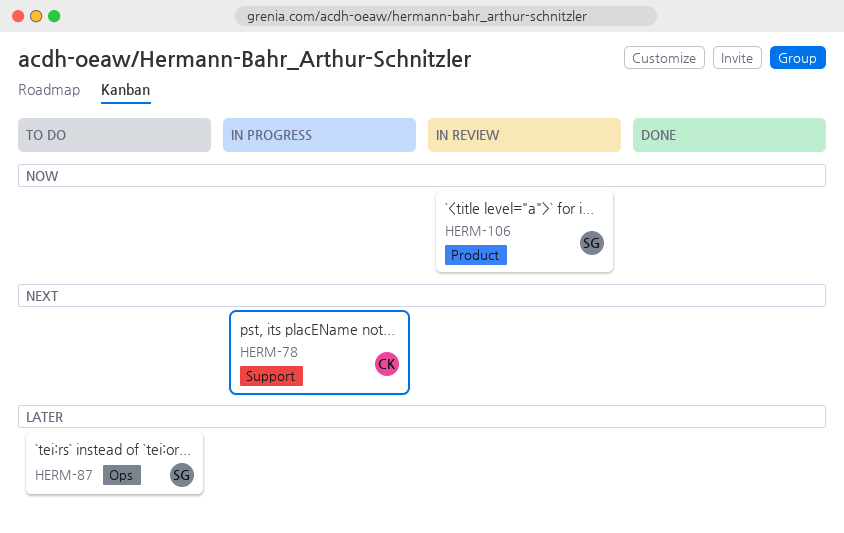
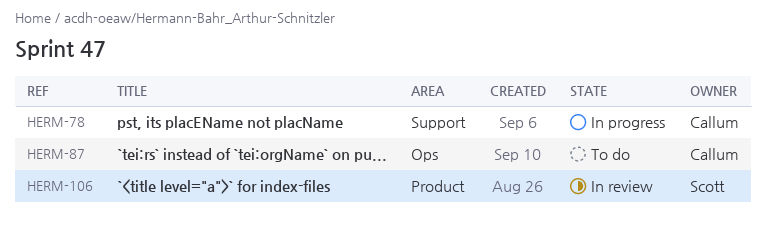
HERM-87, owner: Scott -> Callum

